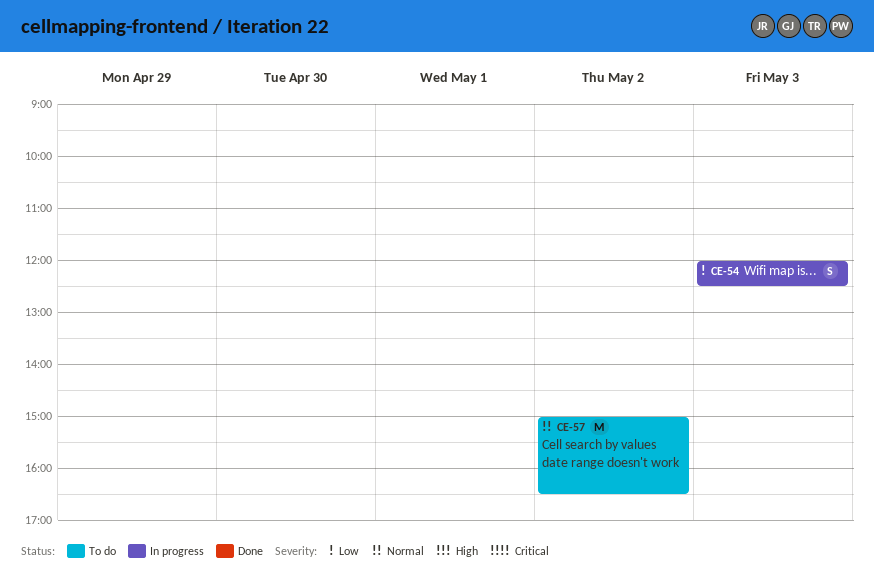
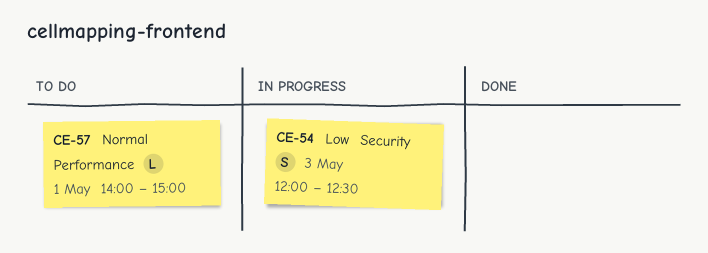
CE-57, estimate: M -> L
CE-57, day: May 2 -> May 1
CE-57, begins: 15:00 -> 14:00
CE-57, ends: 16:30 -> 15:00

